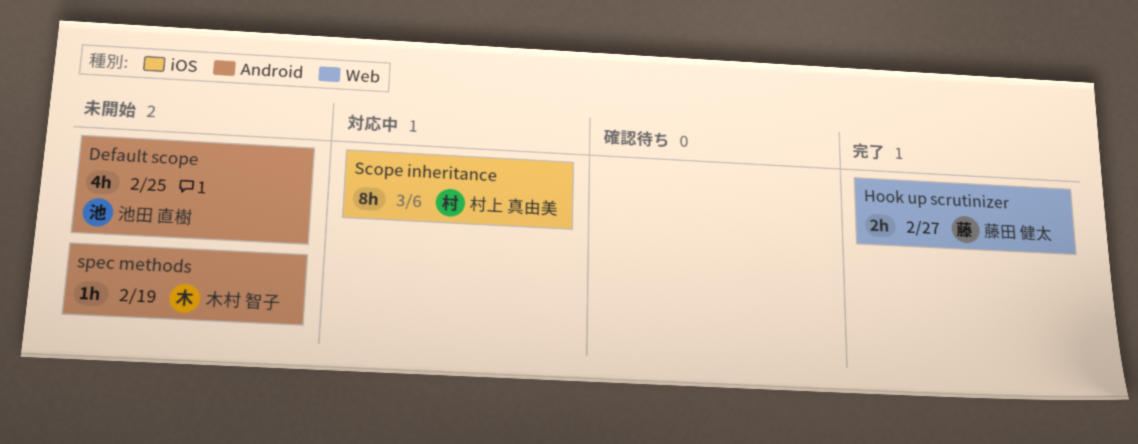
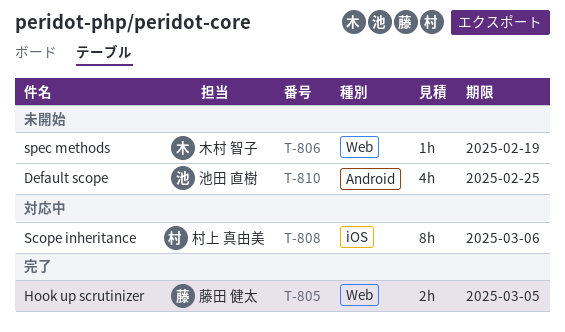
Hook up scrutinizer, due: Feb 27 -> Mar 5
spec methods, label: Android -> Web

